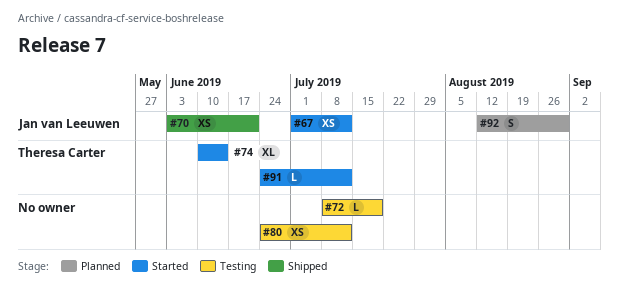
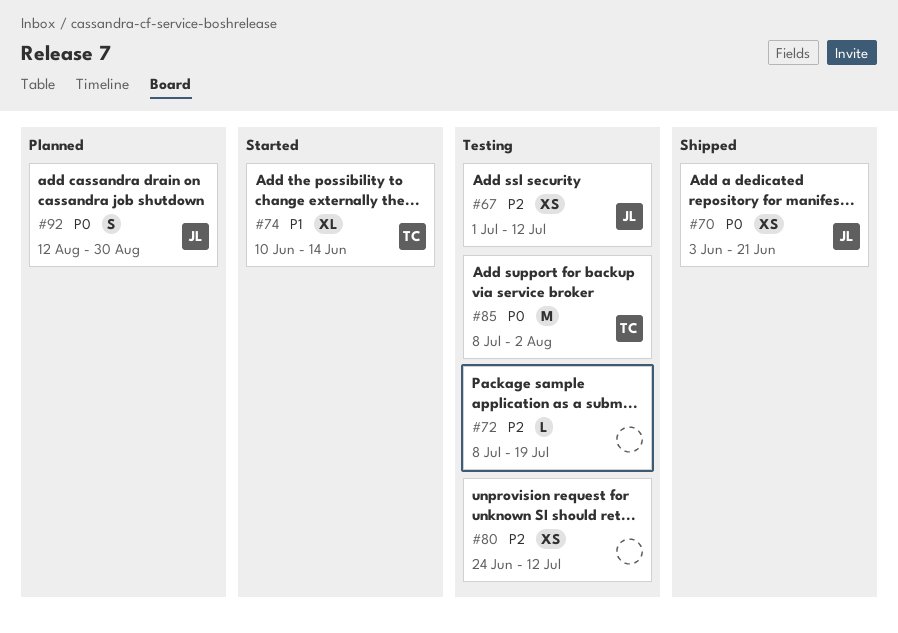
#67, status: Started -> Testing
#85: none -> present
#91: present -> none

